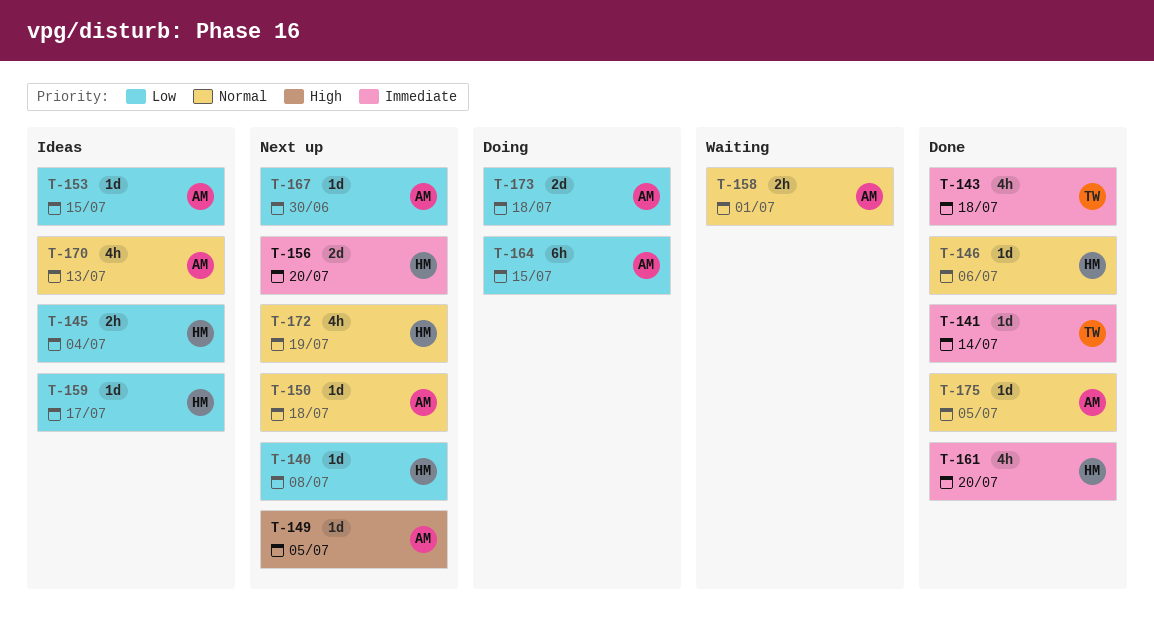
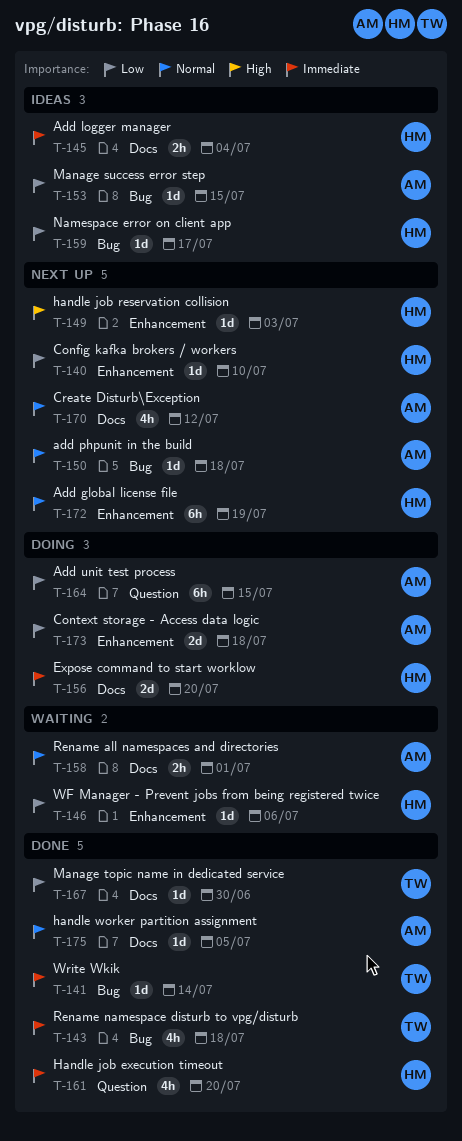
T-140, due: Jul 8 -> Jul 10
T-145, priority: Low -> Immediate
T-146, status: Done -> Waiting
T-146, priority: Normal -> Low
T-149, owner: AM -> HM
T-149, due: Jul 5 -> Jul 3
T-156, status: Next up -> Doing
T-167, status: Next up -> Done
T-167, owner: AM -> TW
T-170, status: Ideas -> Next up
T-170, due: Jul 13 -> Jul 12
T-172, estimate: 4h -> 6h

